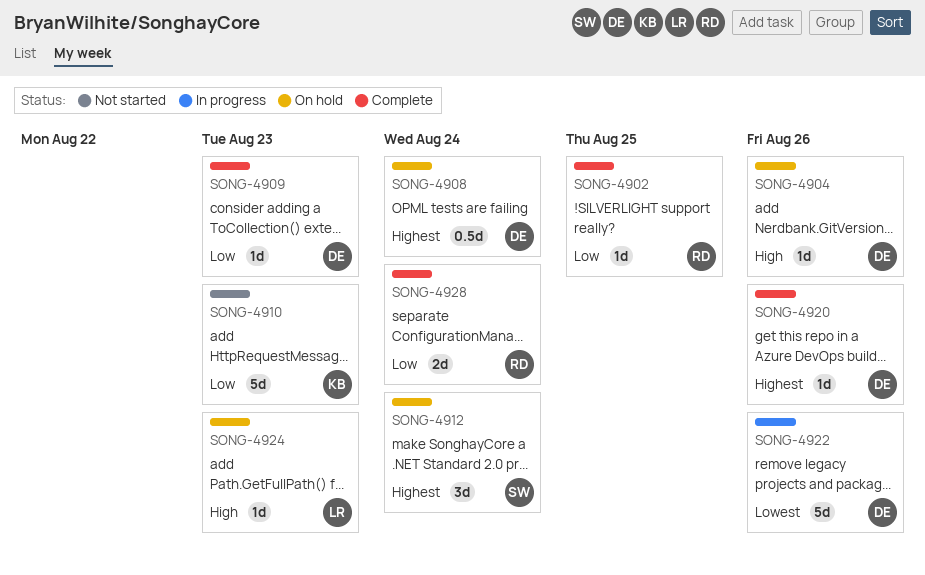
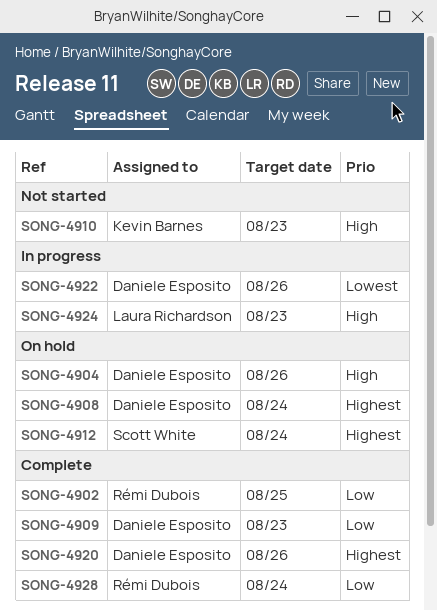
SONG-4910, priority: Low -> High
SONG-4924, status: On hold -> In progress

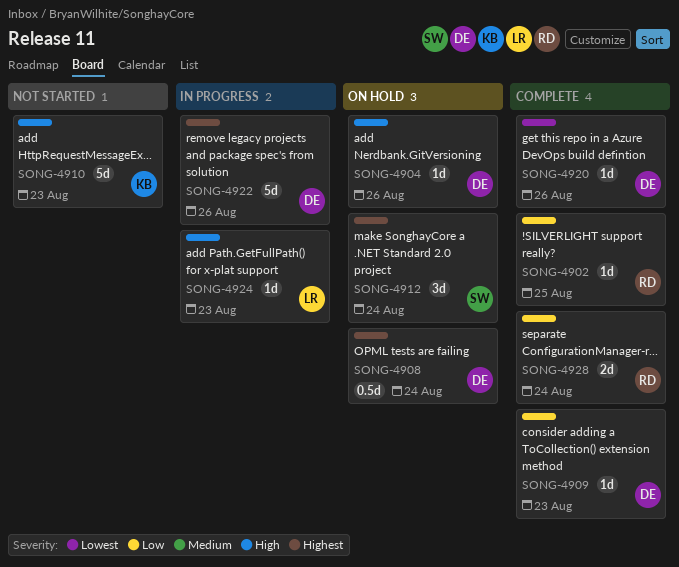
SONG-4920, priority: Highest -> Lowest
SONG-4922, priority: Lowest -> Highest

